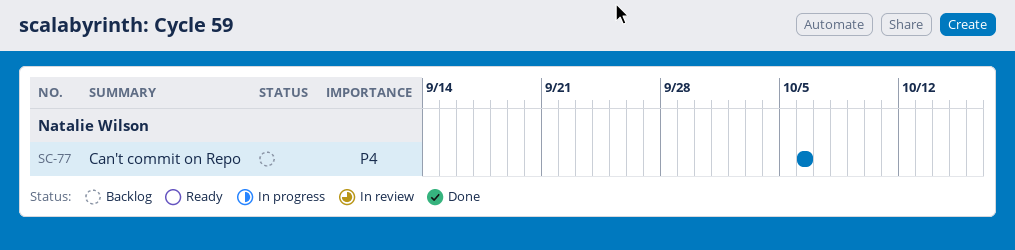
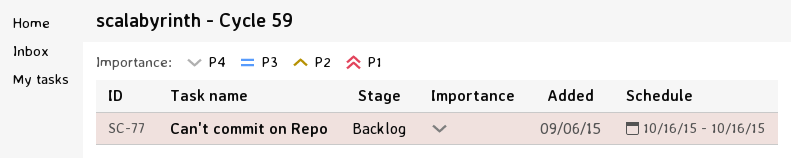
SC-77, start: Oct 6 -> Oct 16
SC-77, due: Oct 6 -> Oct 16

